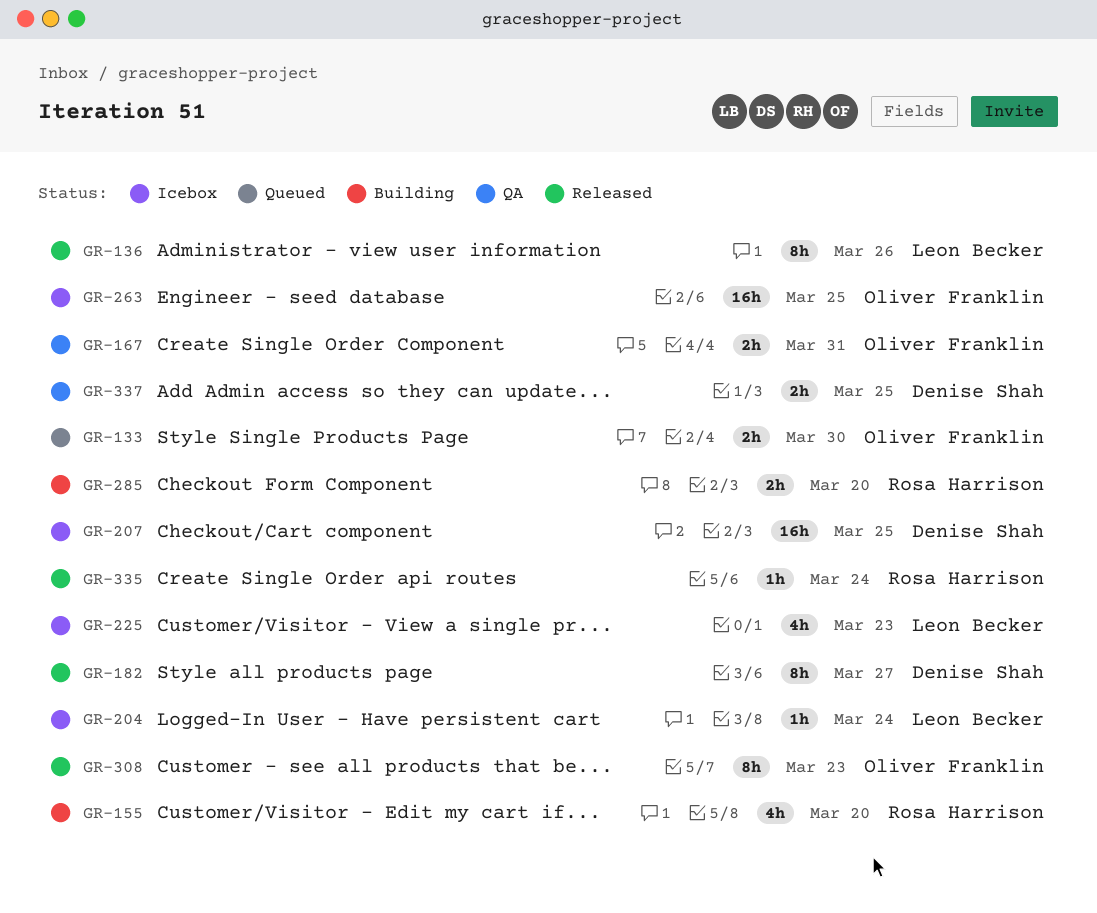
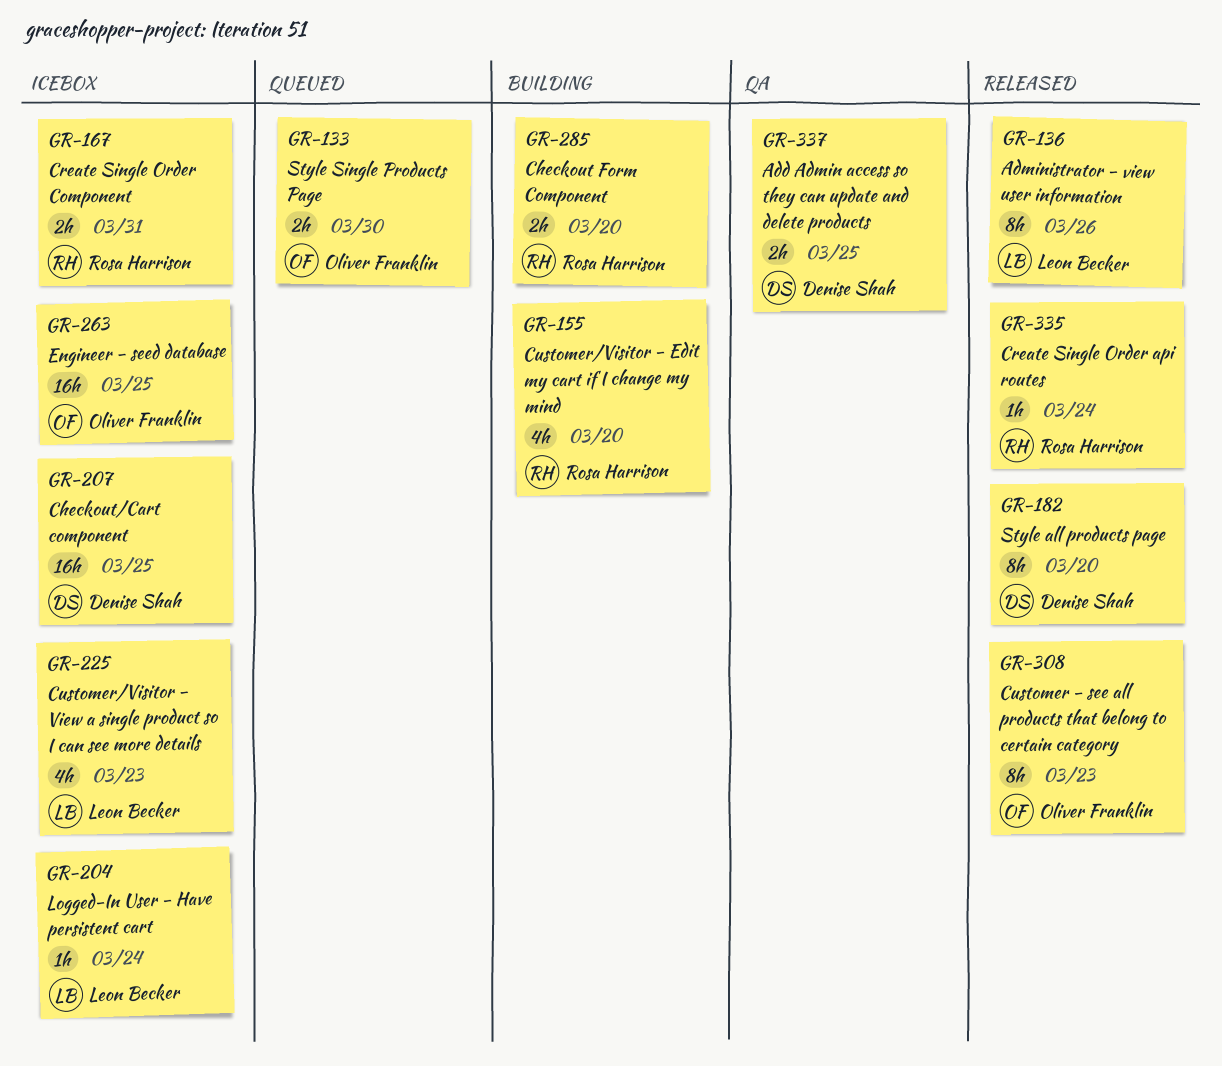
GR-167, status: QA -> Icebox
GR-167, owner: Oliver Franklin -> Rosa Harrison
GR-182, due: Mar 27 -> Mar 20

